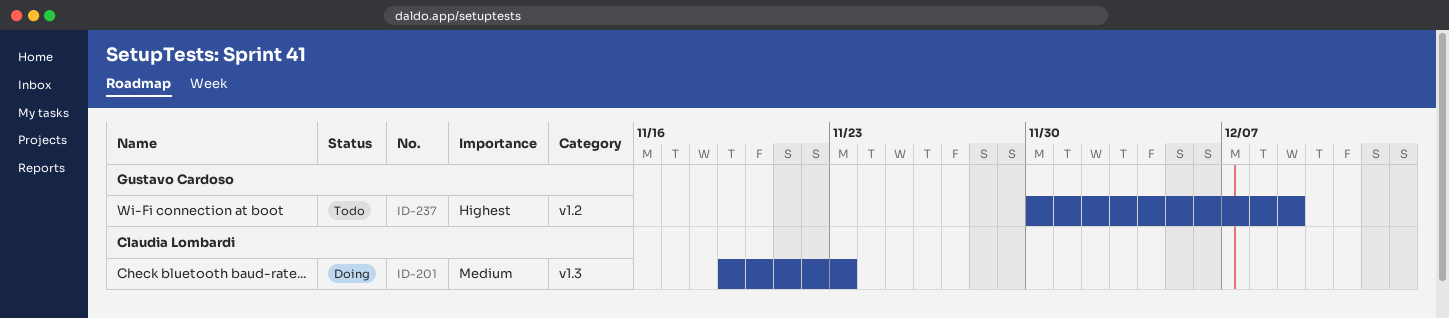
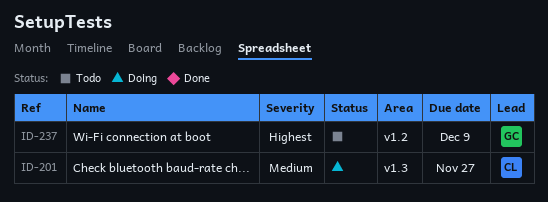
ID-201, due: Nov 23 -> Nov 27

